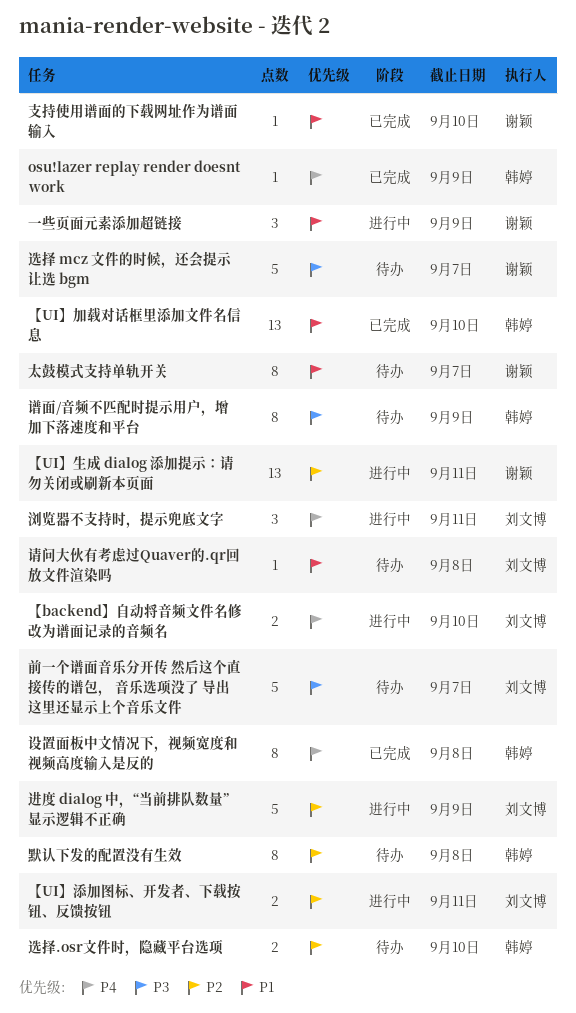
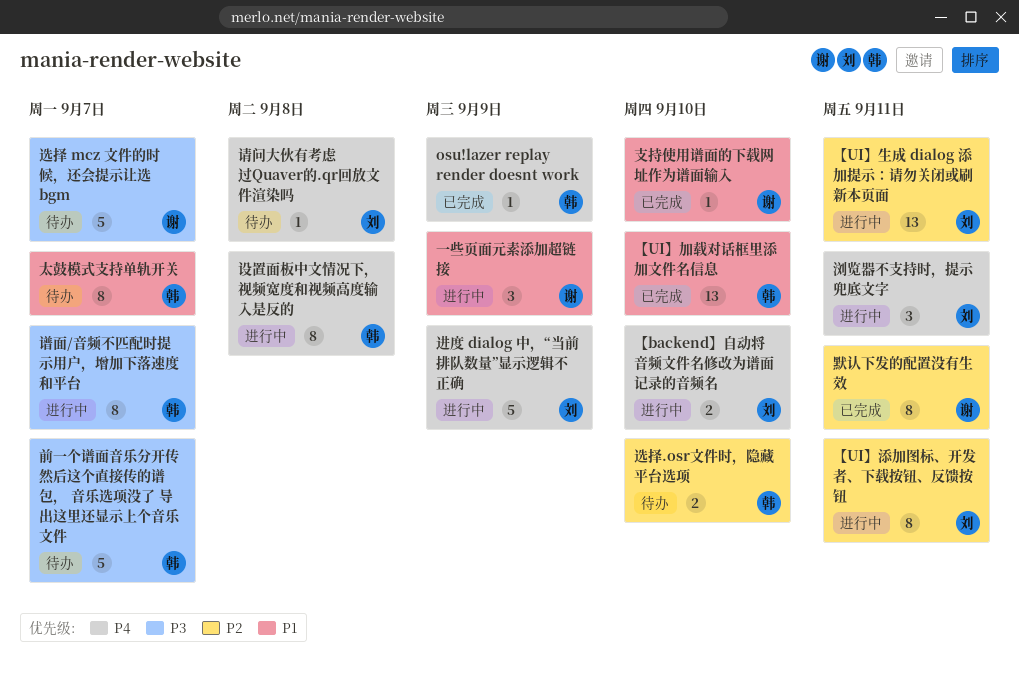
【UI】添加图标、开发者、下载按钮、反馈按钮, estimate: 2 -> 8
【UI】生成 dialog 添加提示：请勿关闭或刷新本页面, owner: 谢颖 -> 刘文博
前一个谱面音乐分开传 然后这个直接传的谱包， 音乐选项没了 导出这里还显示上个音乐文件, owner: 刘文博 -> 韩婷
太鼓模式支持单轨开关, owner: 谢颖 -> 韩婷
设置面板中文情况下，视频宽度和视频高度输入是反的, status: 已完成 -> 进行中
请问大伙有考虑过Quaver的.qr回放文件渲染吗, priority: P1 -> P4
谱面/音频不匹配时提示用户，增加下落速度和平台, status: 待办 -> 进行中
谱面/音频不匹配时提示用户，增加下落速度和平台, due: Sep 9 -> Sep 7
进度 dialog 中，“当前排队数量”显示逻辑不正确, priority: P2 -> P4
默认下发的配置没有生效, status: 待办 -> 已完成
默认下发的配置没有生效, owner: 韩婷 -> 谢颖
默认下发的配置没有生效, due: Sep 8 -> Sep 11

